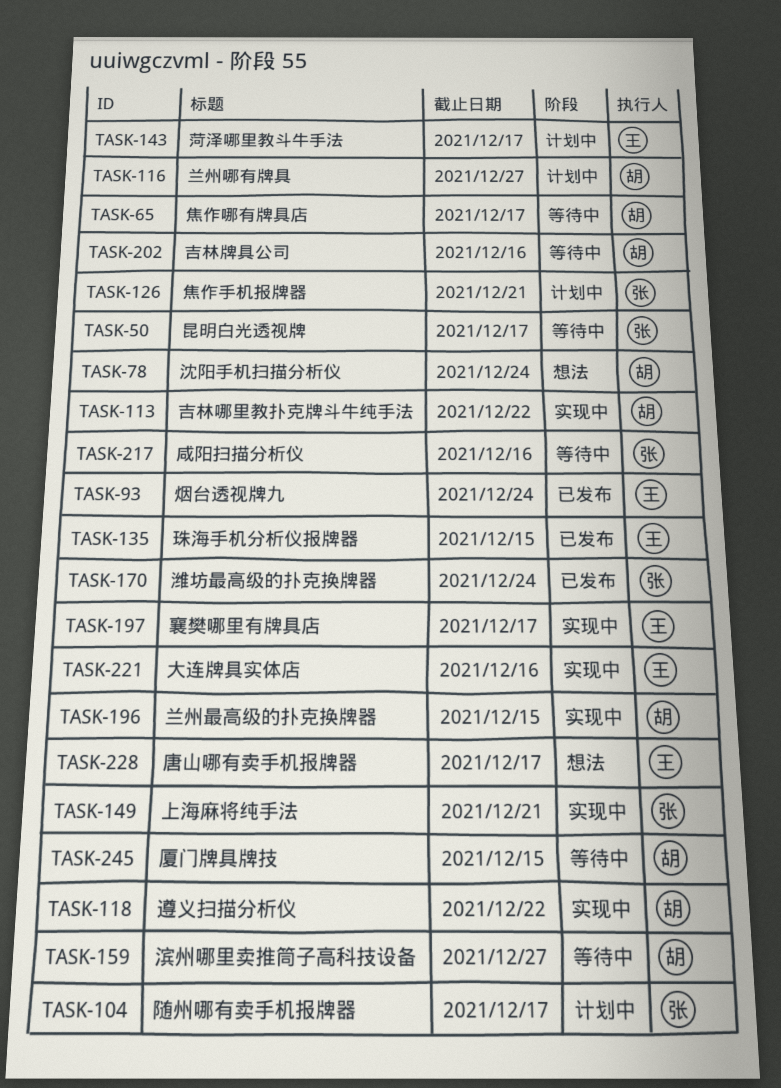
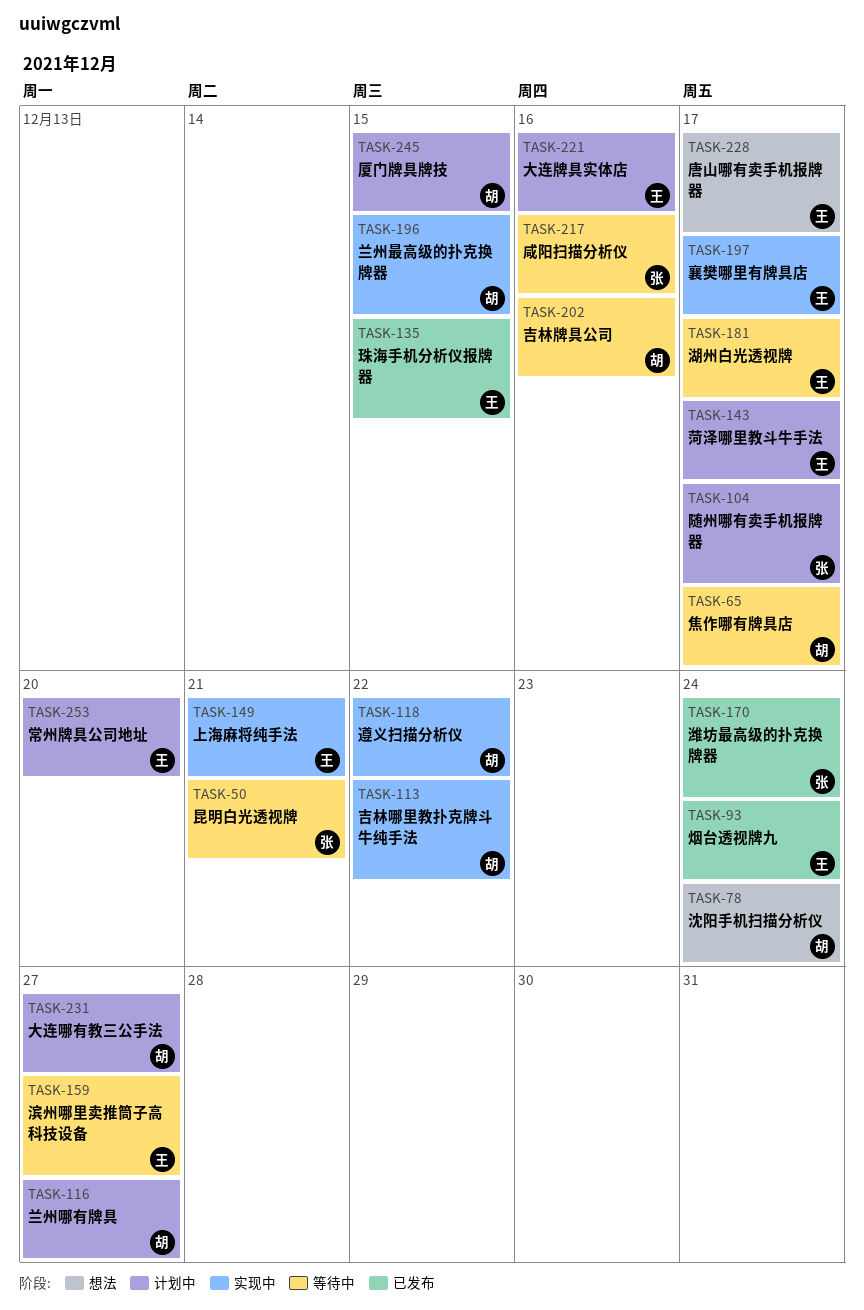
TASK-50, due: Dec 17 -> Dec 21
TASK-126: present -> none
TASK-149, owner: 张 -> 王
TASK-159, owner: 胡 -> 王
TASK-181: none -> present
TASK-221, status: 实现中 -> 计划中
TASK-231: none -> present
TASK-245, status: 等待中 -> 计划中
TASK-253: none -> present

